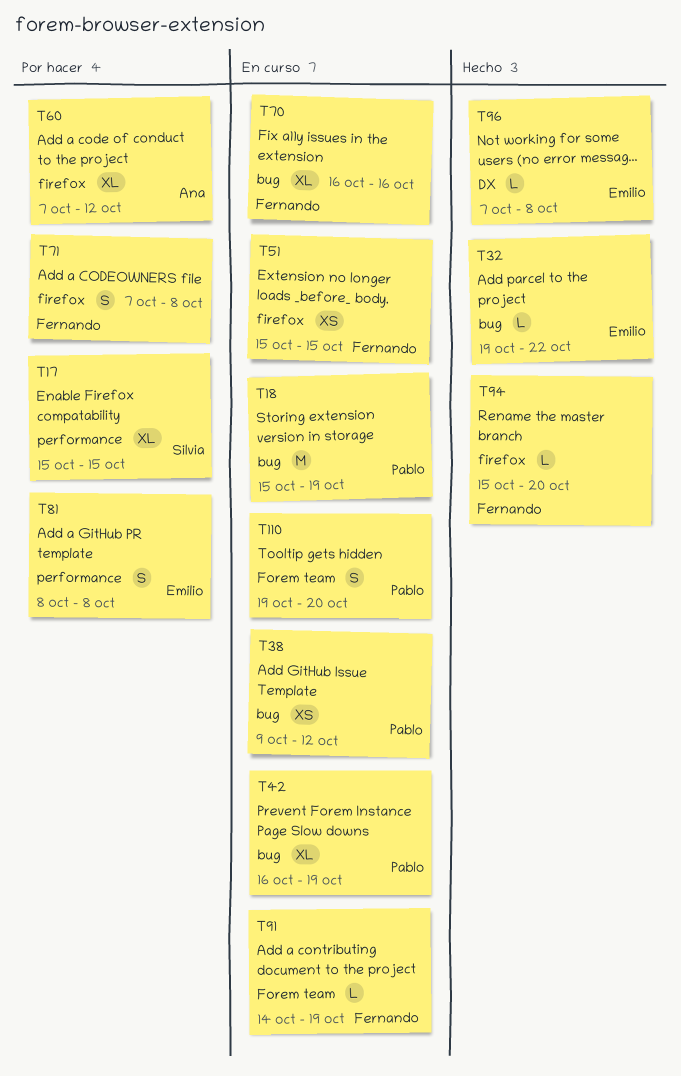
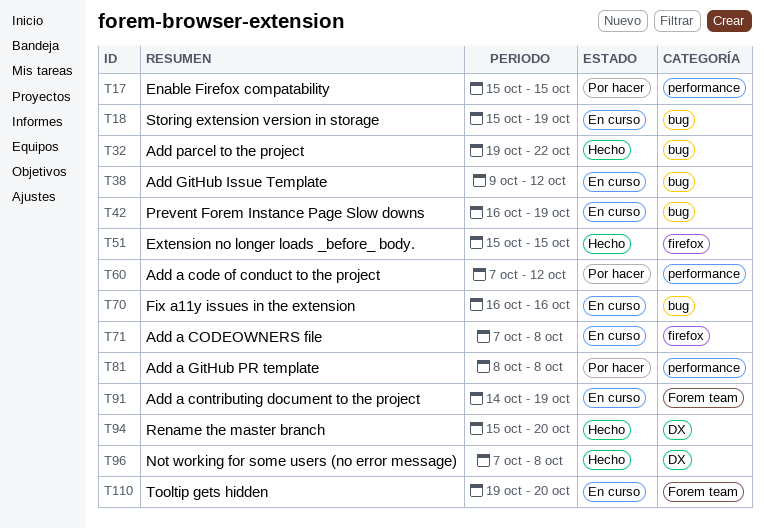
T51, status: En curso -> Hecho
T60, label: firefox -> performance
T71, status: Por hacer -> En curso
T94, label: firefox -> DX

